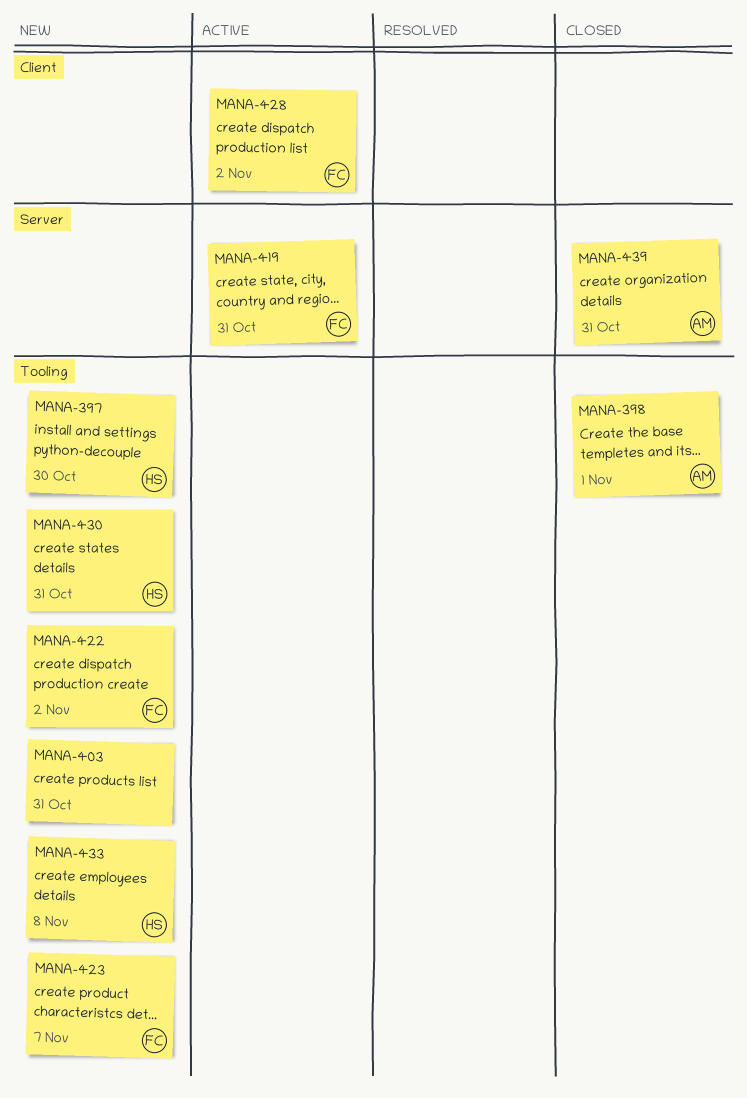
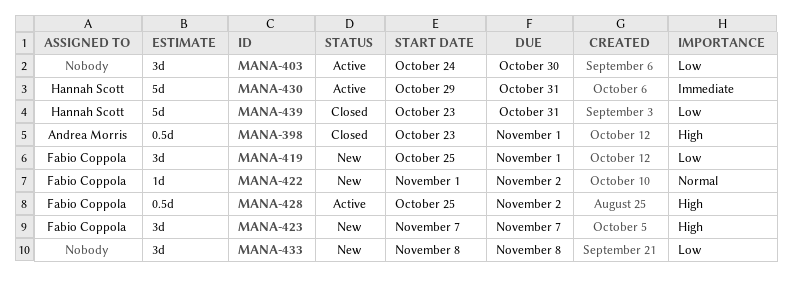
MANA-397: present -> none
MANA-403, status: New -> Active
MANA-403, due: Oct 31 -> Oct 30
MANA-419, status: Active -> New
MANA-419, due: Oct 31 -> Nov 1
MANA-430, status: New -> Active
MANA-433, owner: Hannah Scott -> none
MANA-439, owner: Andrea Morris -> Hannah Scott

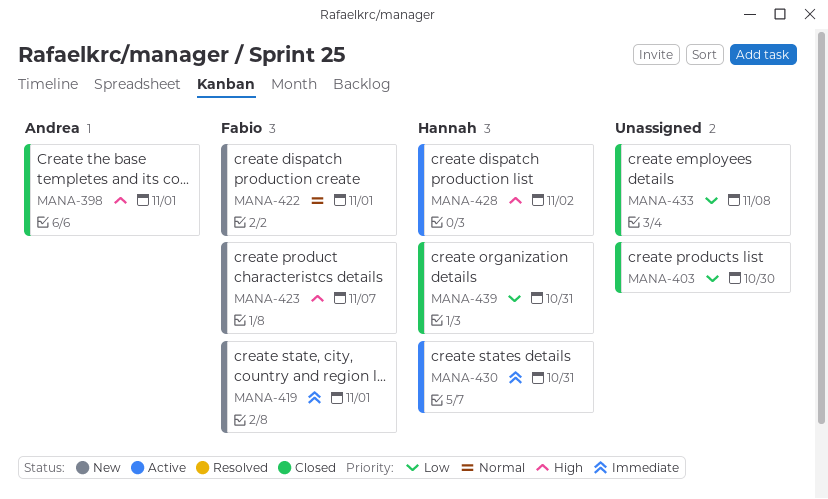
MANA-403, status: Active -> Closed
MANA-419, priority: Low -> Immediate
MANA-422, due: Nov 2 -> Nov 1
MANA-428, owner: Fabio Coppola -> Hannah Scott
MANA-433, status: New -> Closed

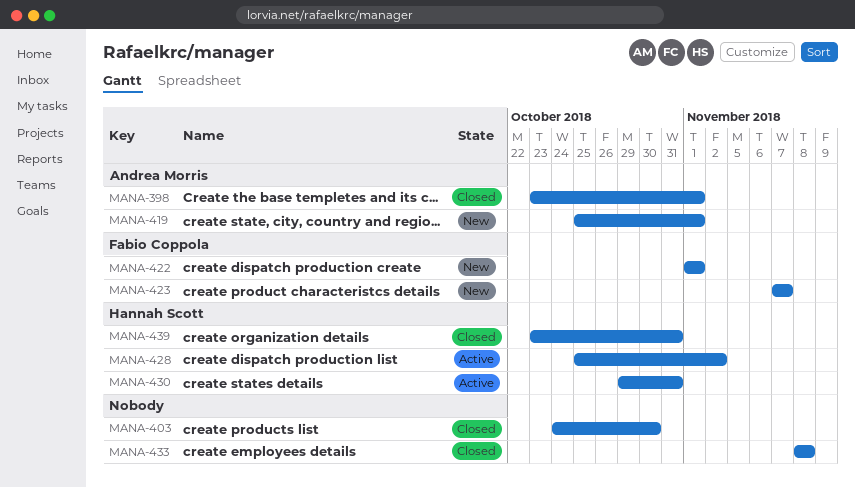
MANA-419, owner: Fabio Coppola -> Andrea Morris

